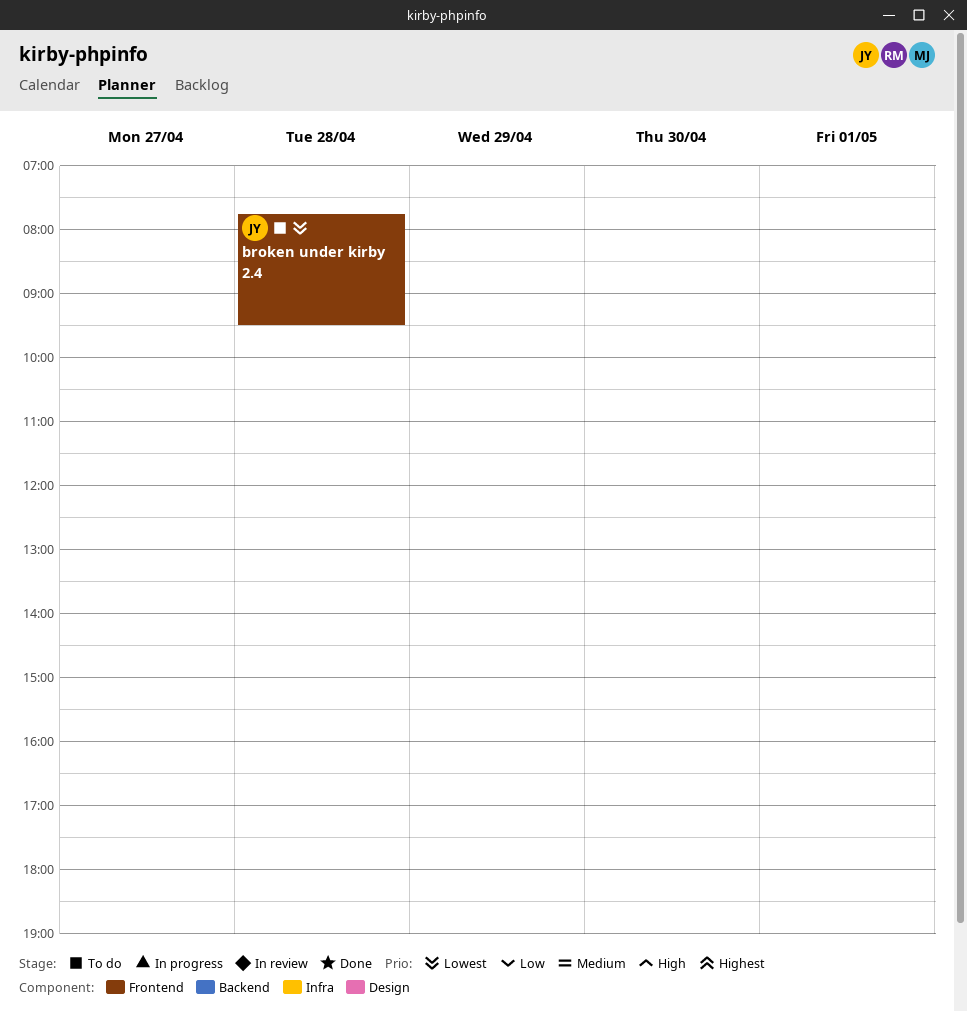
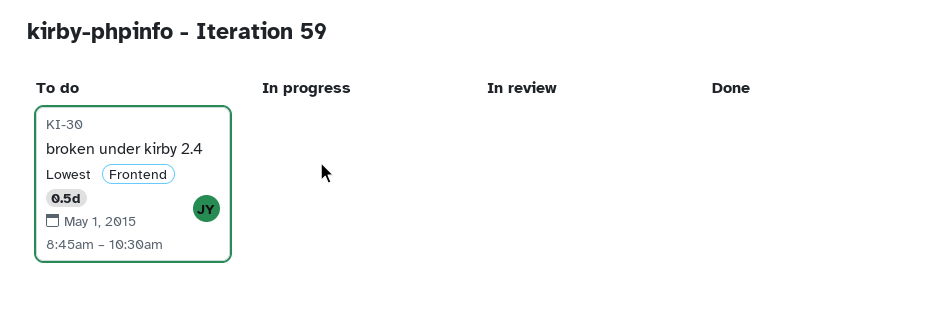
broken under kirby 2.4, day: Apr 28 -> May 1
broken under kirby 2.4, begins: 07:45 -> 08:45
broken under kirby 2.4, ends: 09:30 -> 10:30

